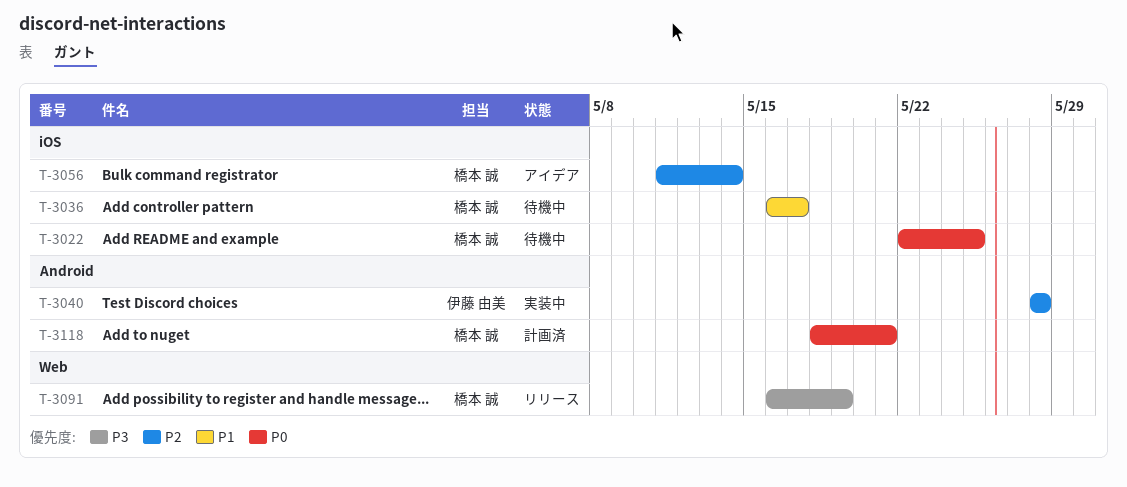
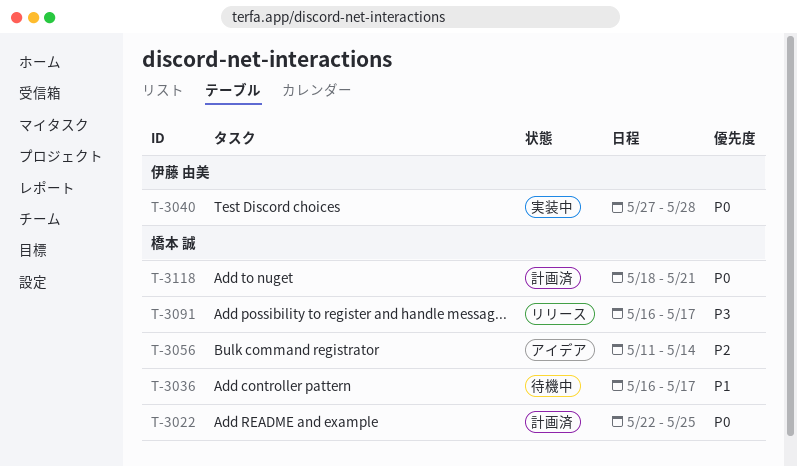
T-3022, status: 待機中 -> 計画済
T-3040, priority: P2 -> P0
T-3040, start: May 28 -> May 27
T-3091, due: May 19 -> May 17

